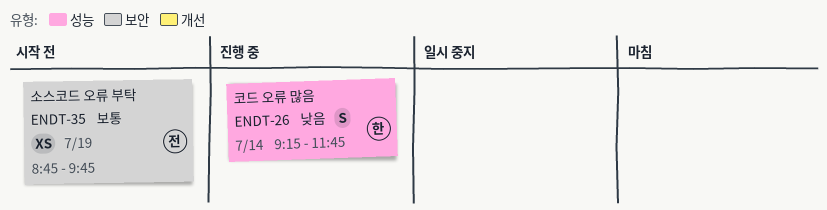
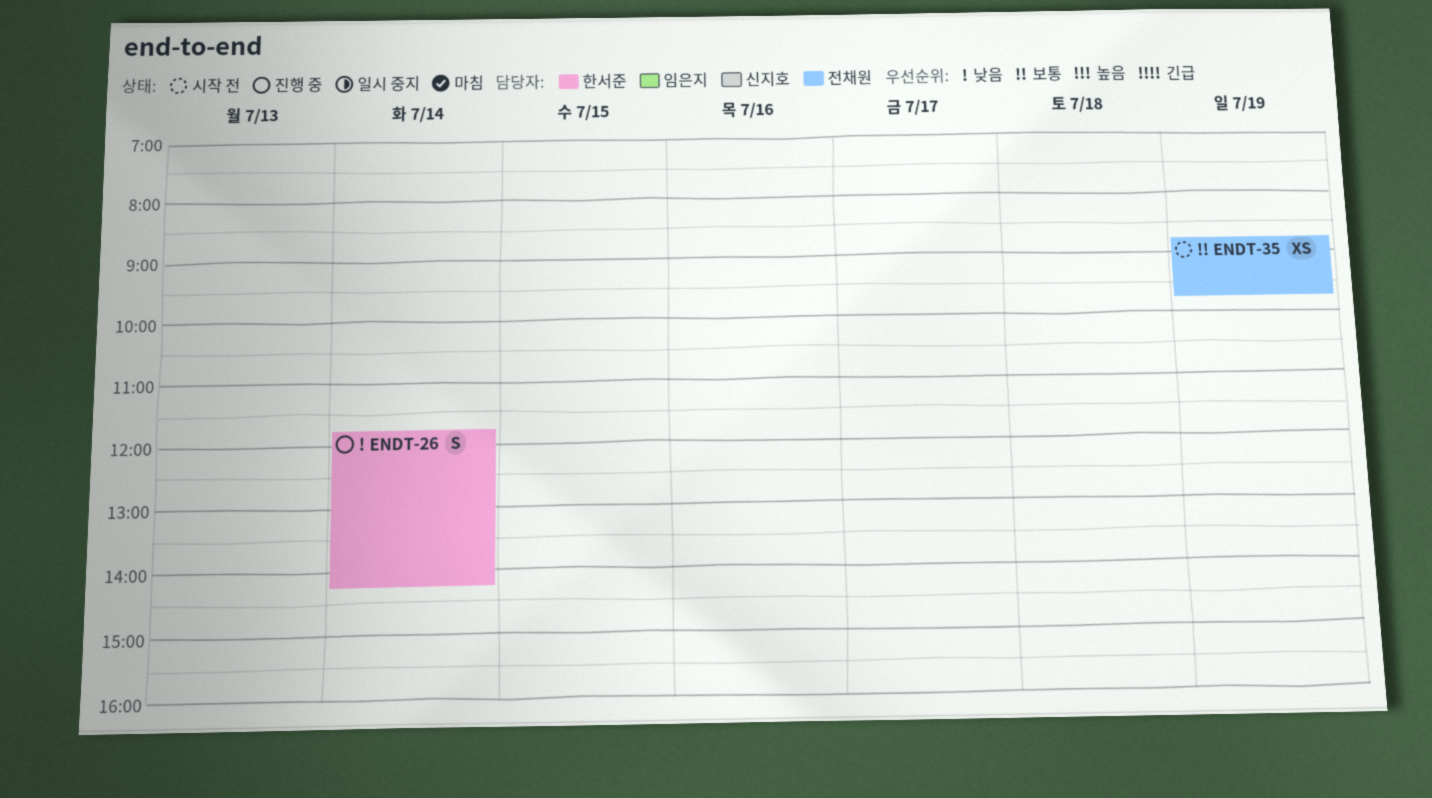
ENDT-26, begins: 09:15 -> 11:45
ENDT-26, ends: 11:45 -> 14:15

